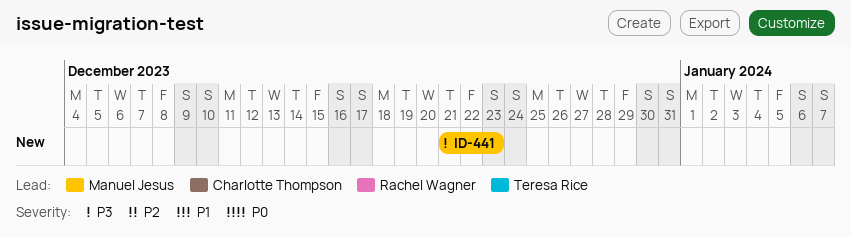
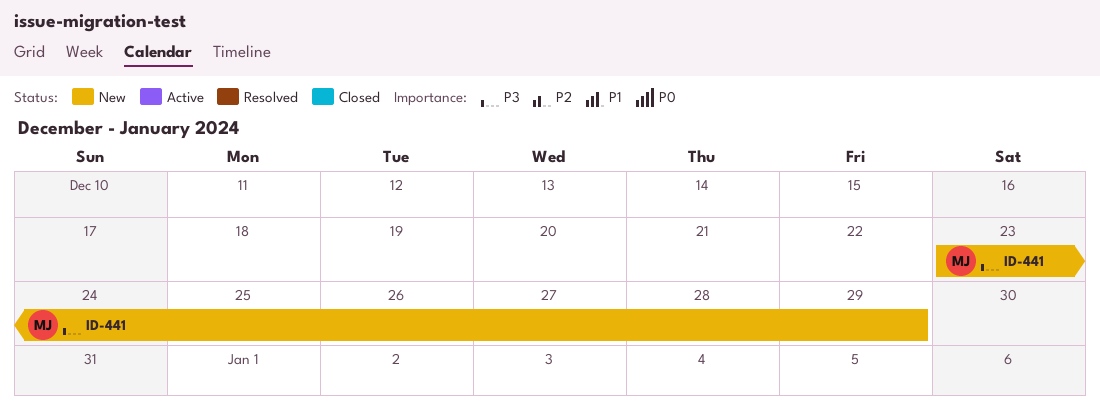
ID-441, start: Dec 21 -> Dec 23
ID-441, due: Dec 23 -> Dec 29

